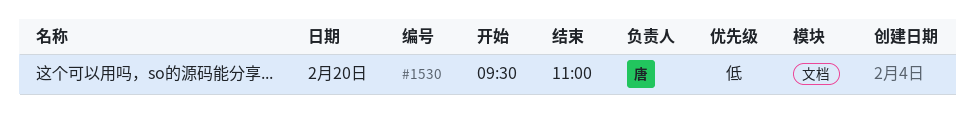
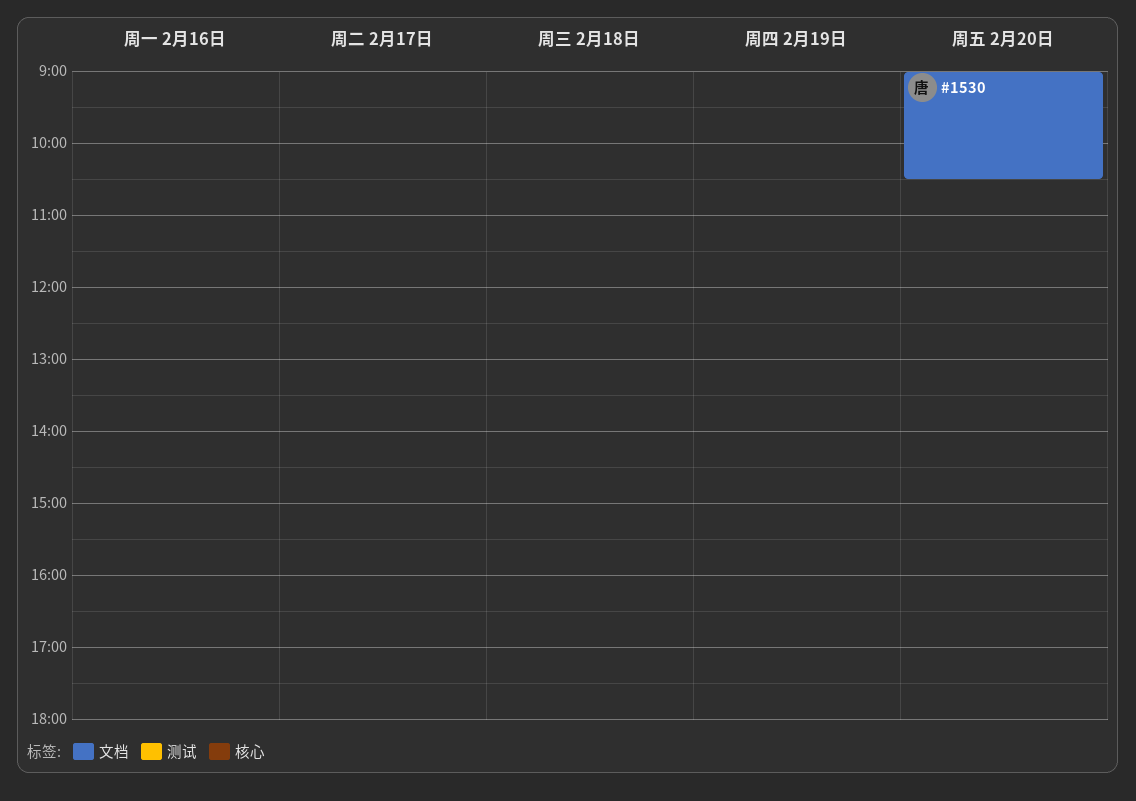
#1530, begins: 09:30 -> 09:00
#1530, ends: 11:00 -> 10:30

